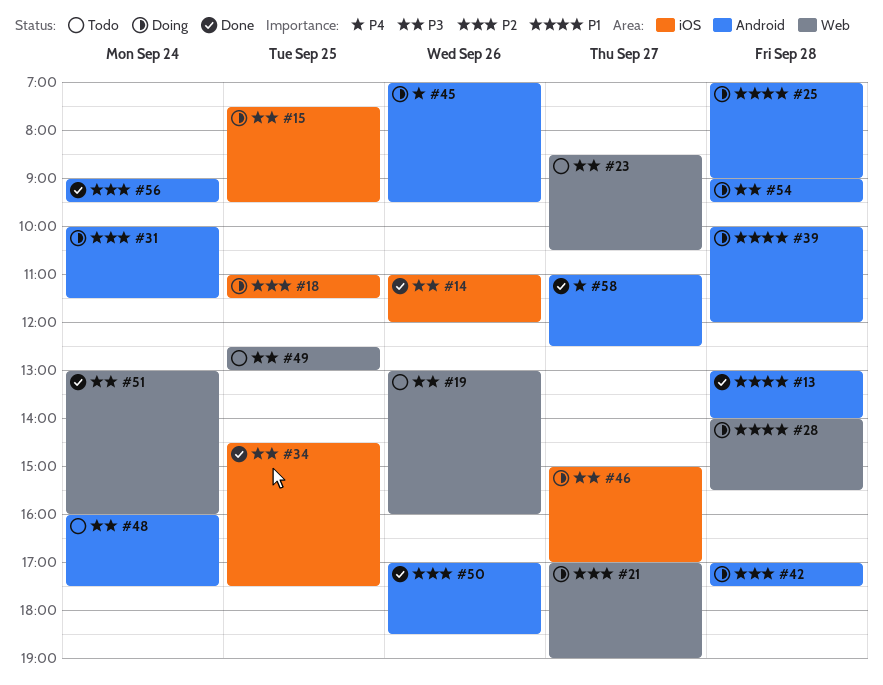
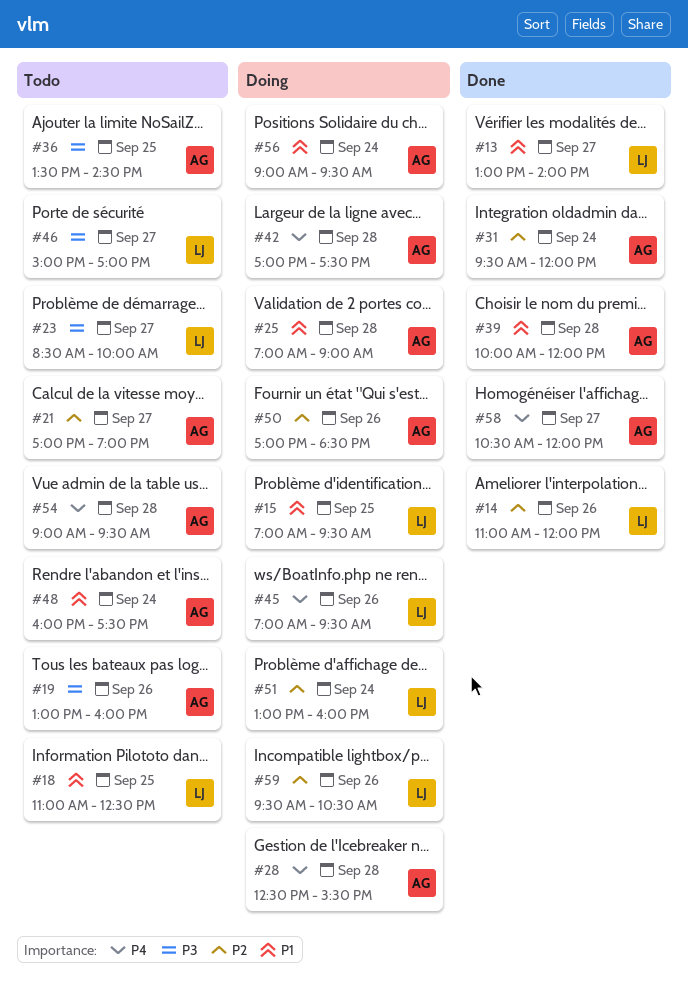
#13, day: Sep 28 -> Sep 27
#14, priority: P3 -> P2
#15, priority: P3 -> P1
#15, begins: 07:30 -> 07:00
#18, status: Doing -> Todo
#18, priority: P2 -> P1
#18, ends: 11:30 -> 12:30
#21, status: Doing -> Todo
#23, ends: 10:30 -> 10:00
#28, priority: P1 -> P4
#28, begins: 14:00 -> 12:30
#31, status: Doing -> Done
#31, begins: 10:00 -> 09:30
#31, ends: 11:30 -> 12:00
#34: present -> none
#36: none -> present
#39, status: Doing -> Done
#42, priority: P2 -> P4
#46, status: Doing -> Todo
#48, priority: P3 -> P1
#49: present -> none
#50, status: Done -> Doing
#51, status: Done -> Doing
#51, priority: P3 -> P2
#54, status: Doing -> Todo
#54, priority: P3 -> P4
#56, status: Done -> Doing
#56, priority: P2 -> P1
#58, begins: 11:00 -> 10:30
#58, ends: 12:30 -> 12:00
#59: none -> present

